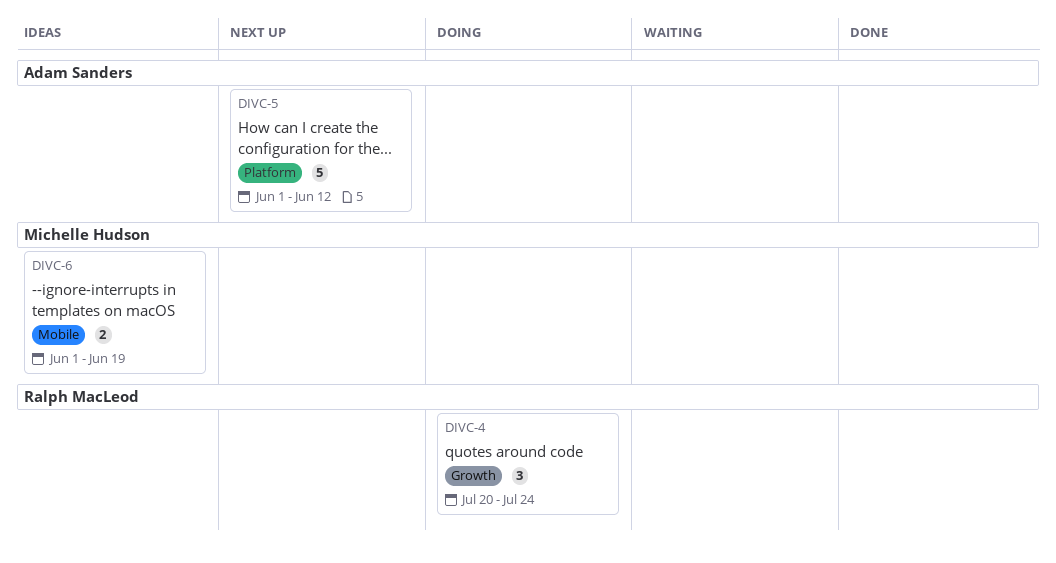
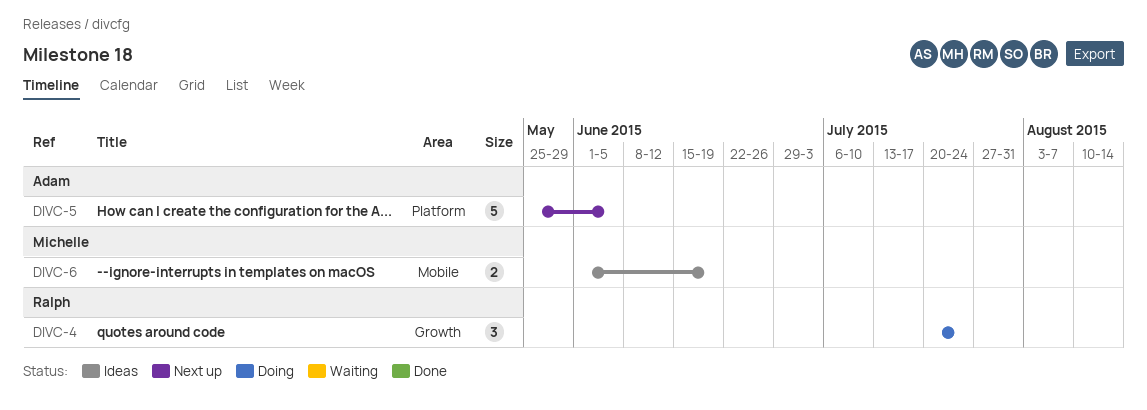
DIVC-5, start: Jun 1 -> May 25
DIVC-5, due: Jun 12 -> Jun 5

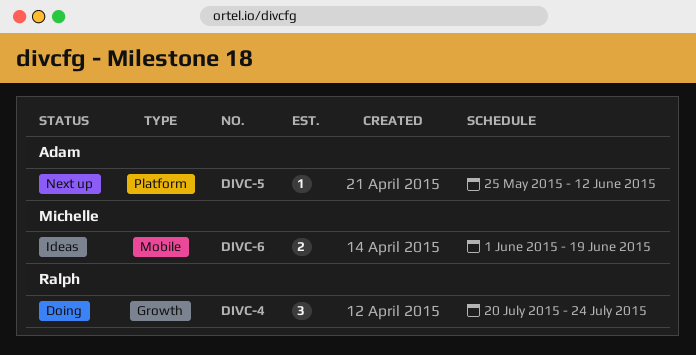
DIVC-5, estimate: 5 -> 1
DIVC-5, due: Jun 5 -> Jun 12

